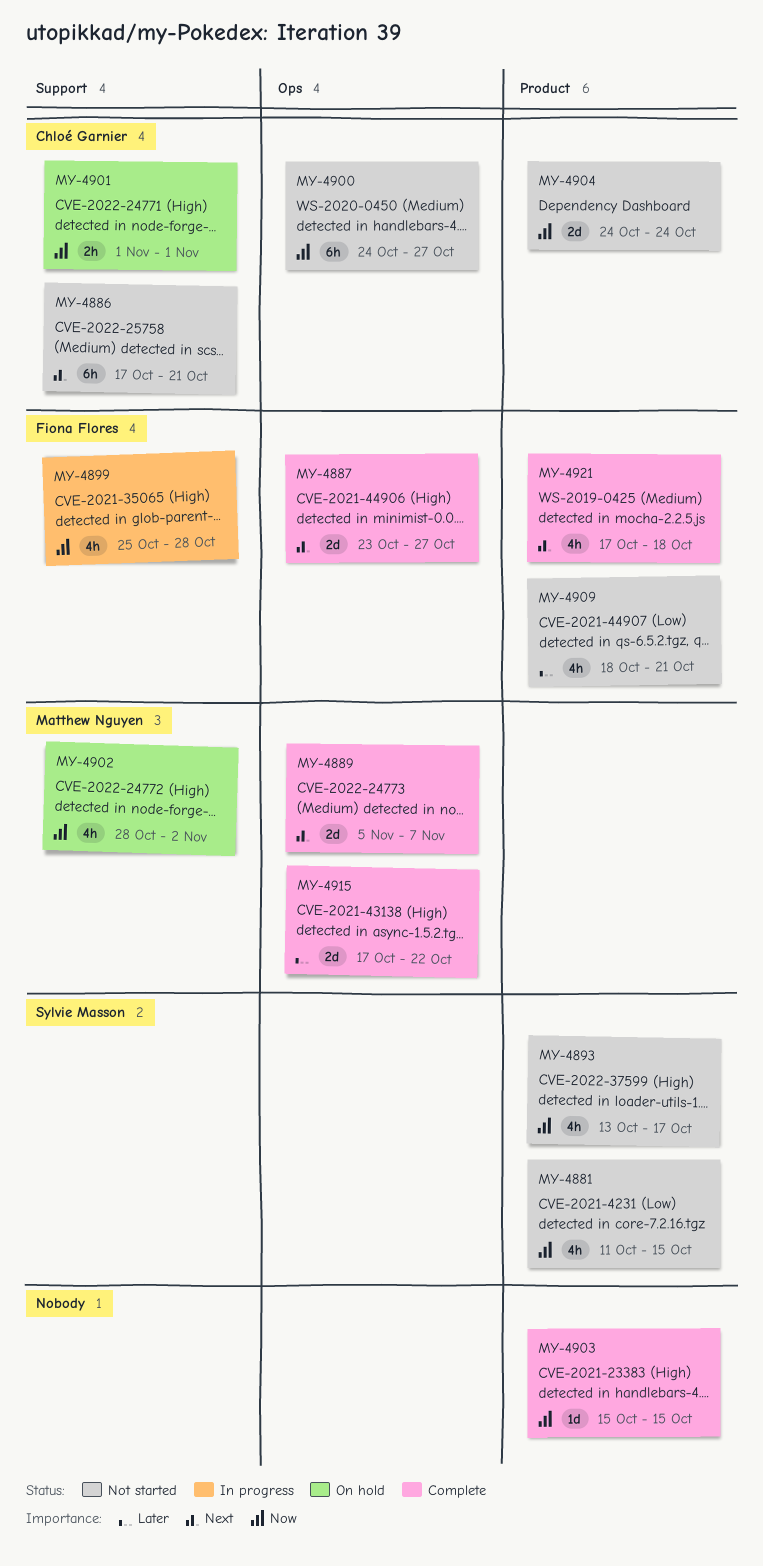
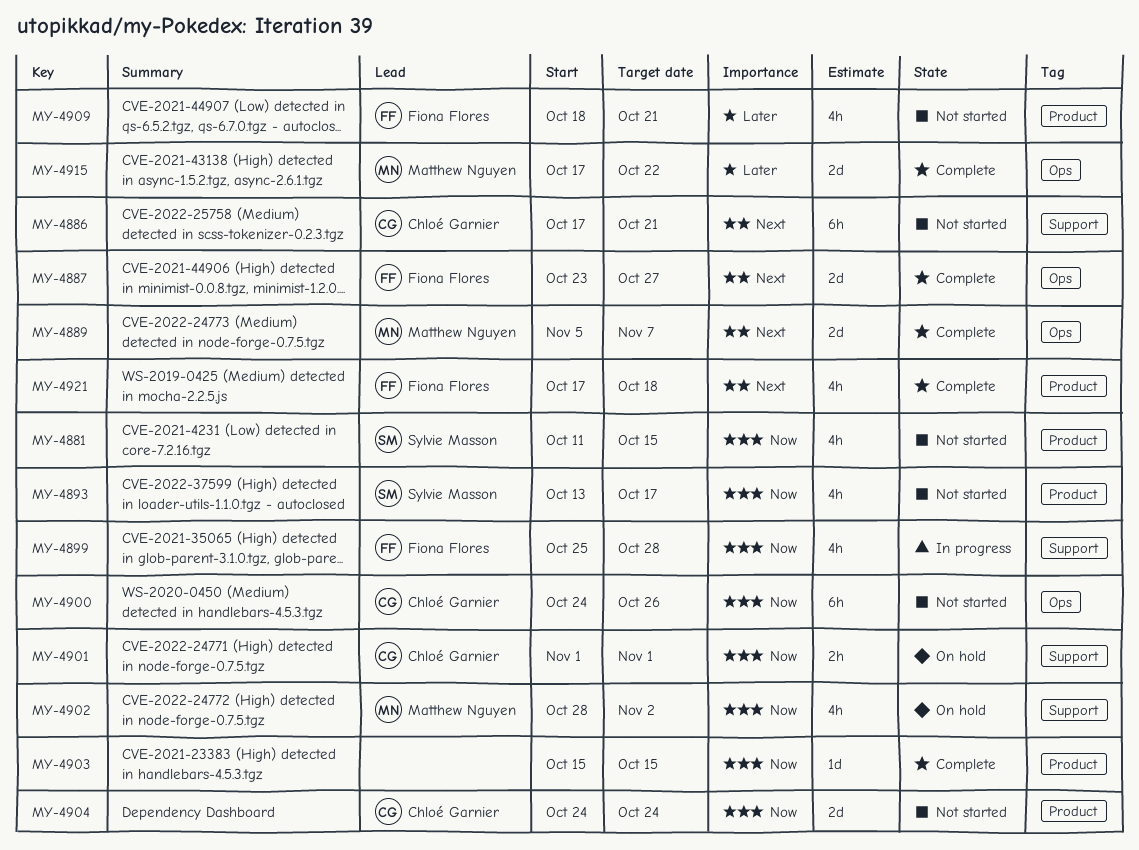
MY-4900, due: Oct 27 -> Oct 26

